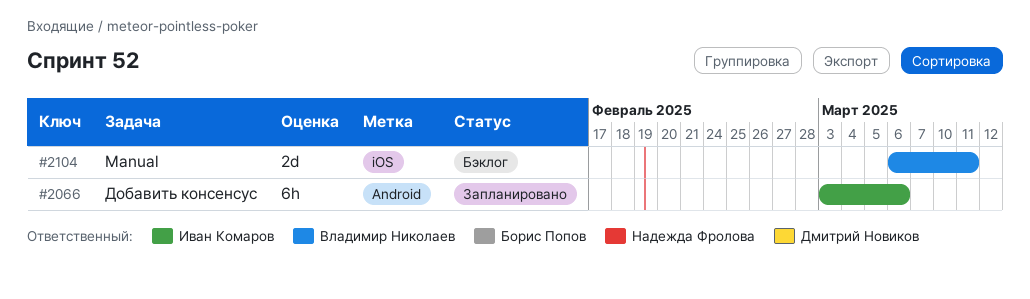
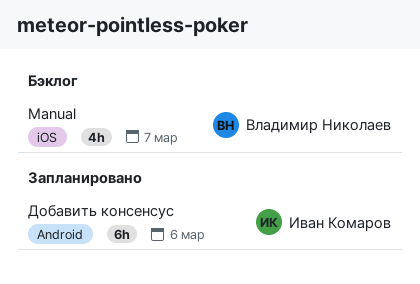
Manual, estimate: 2d -> 4h
Manual, due: Mar 11 -> Mar 7

